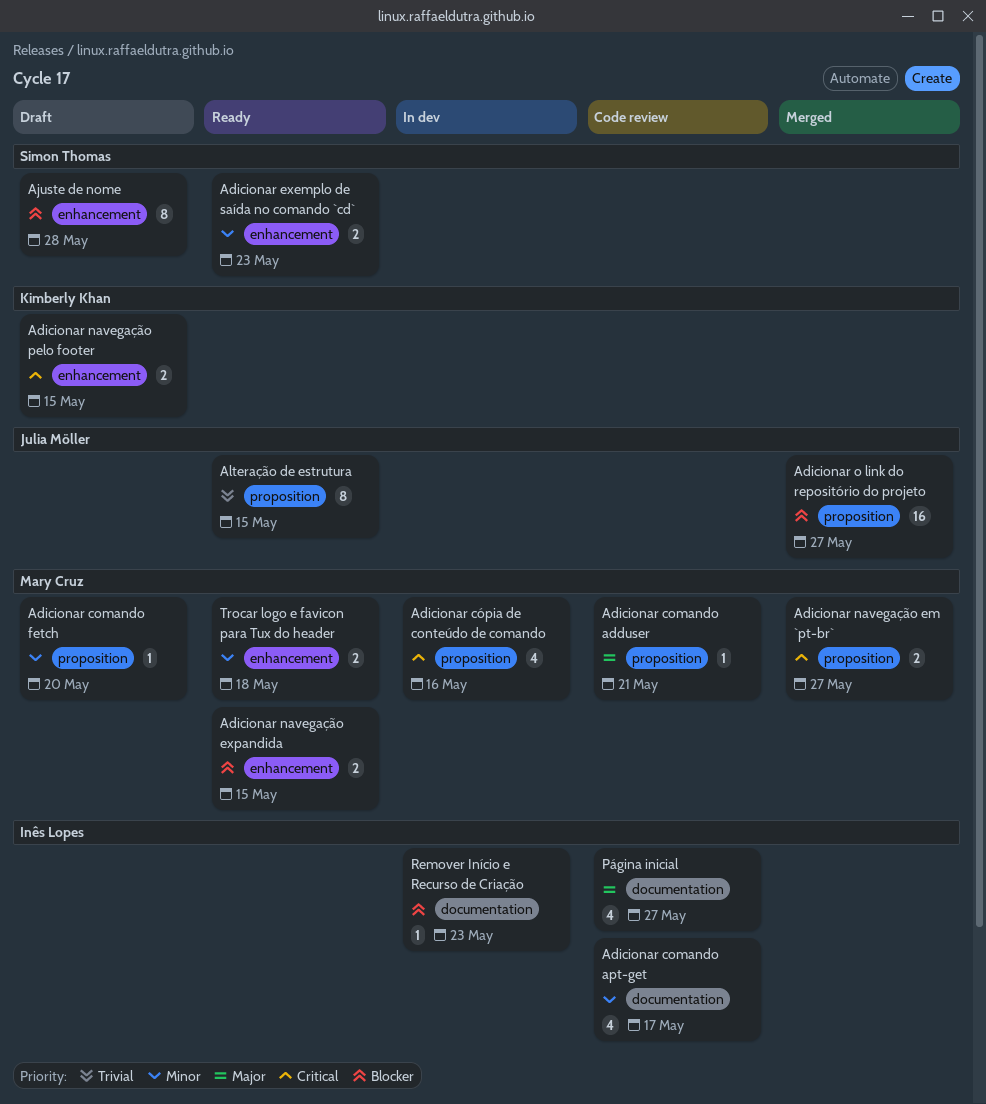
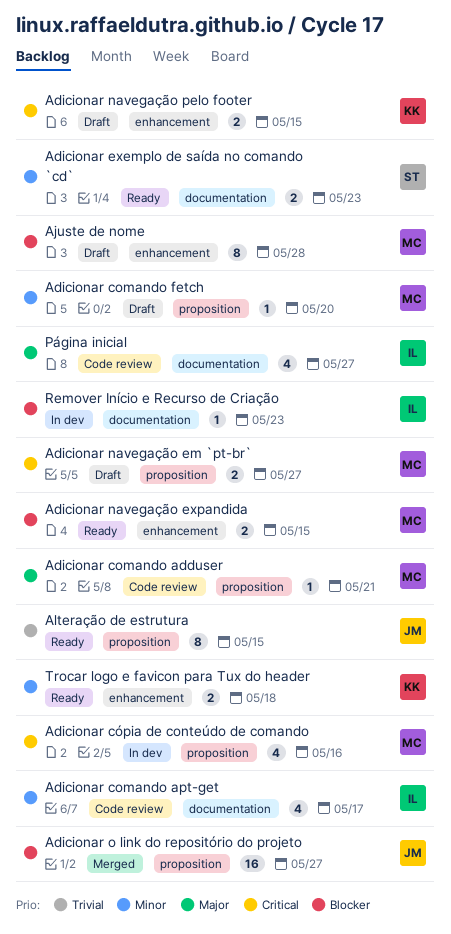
Adicionar exemplo de saída no comando `cd`, label: enhancement -> documentation
Adicionar navegação em `pt-br`, status: Merged -> Draft
Ajuste de nome, owner: Simon Thomas -> Mary Cruz
Trocar logo e favicon para Tux do header, owner: Mary Cruz -> Kimberly Khan

